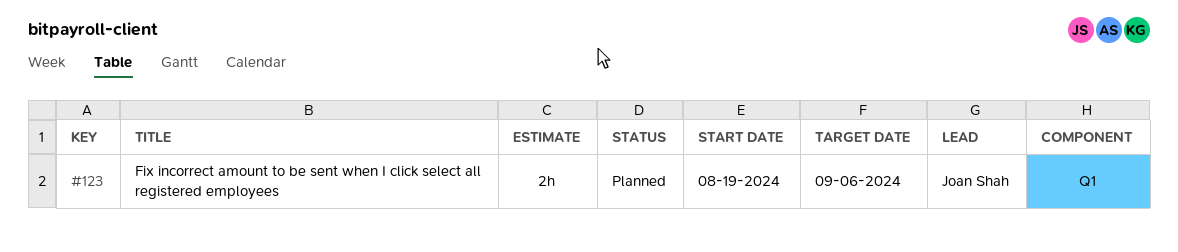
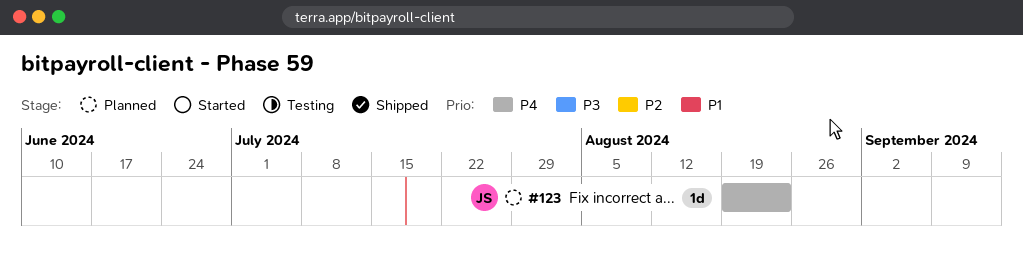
#123, estimate: 2h -> 1d
#123, due: Sep 6 -> Aug 23

